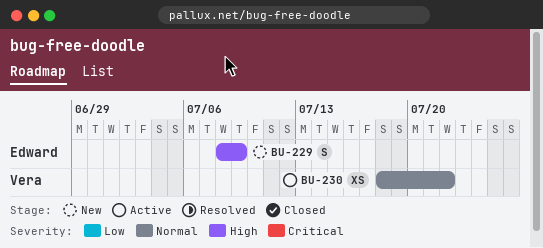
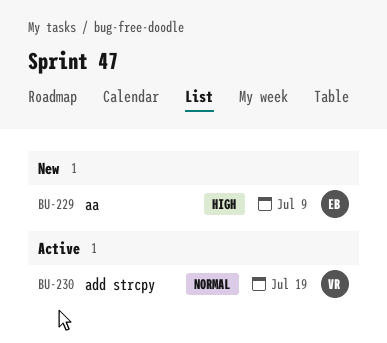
BU-230, due: Jul 22 -> Jul 19

